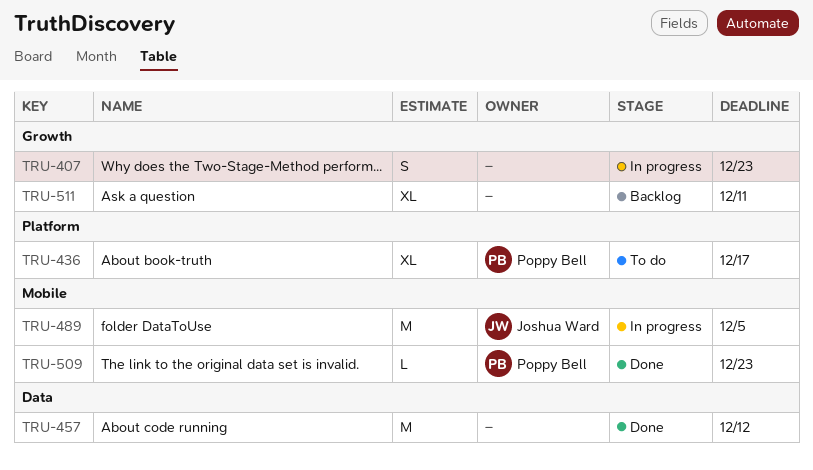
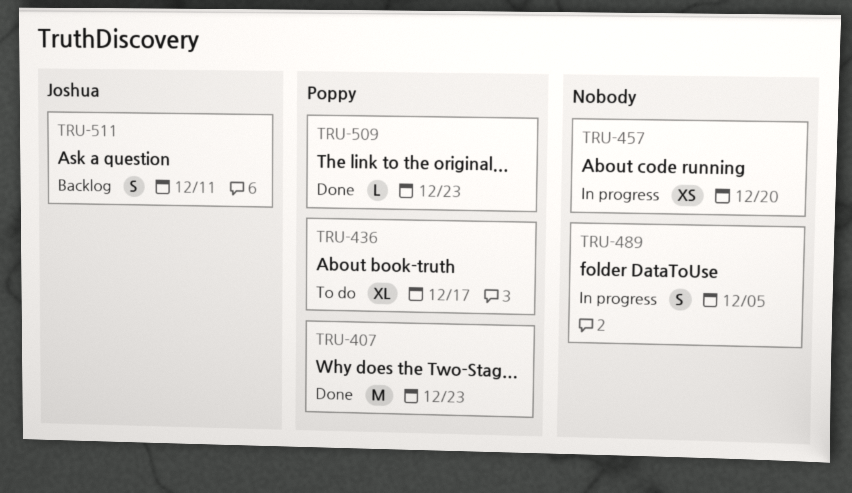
TRU-407, status: In progress -> Done
TRU-407, owner: none -> Poppy Bell
TRU-407, estimate: S -> M
TRU-457, status: Done -> In progress
TRU-457, estimate: M -> XS
TRU-457, due: Dec 12 -> Dec 20
TRU-489, owner: Joshua Ward -> none
TRU-489, estimate: M -> S
TRU-511, owner: none -> Joshua Ward
TRU-511, estimate: XL -> S

